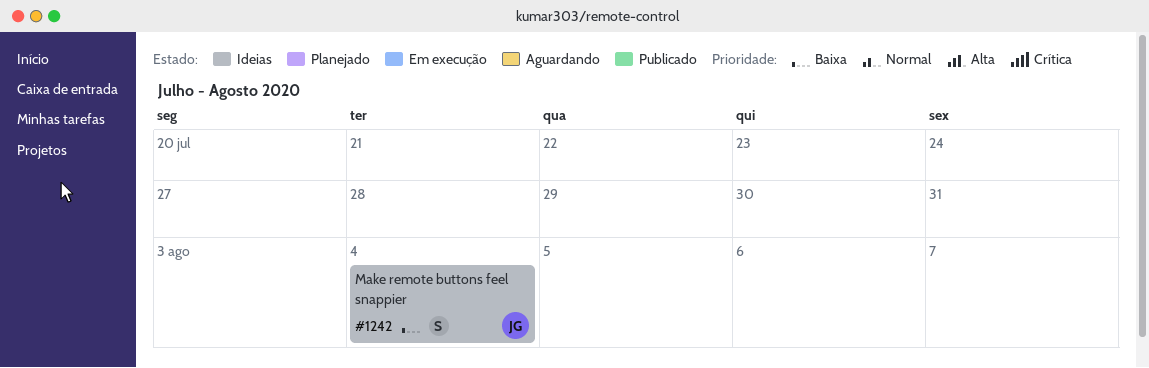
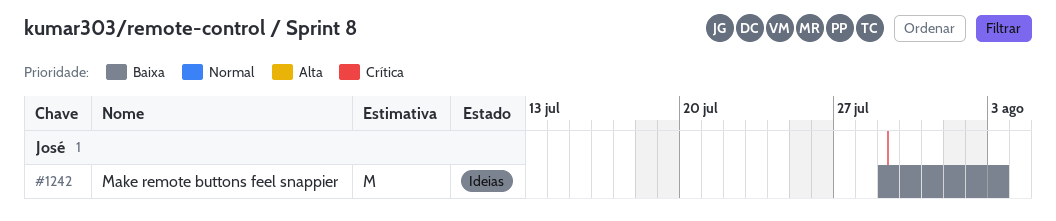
#1242, estimate: S -> M
#1242, due: Aug 4 -> Aug 3

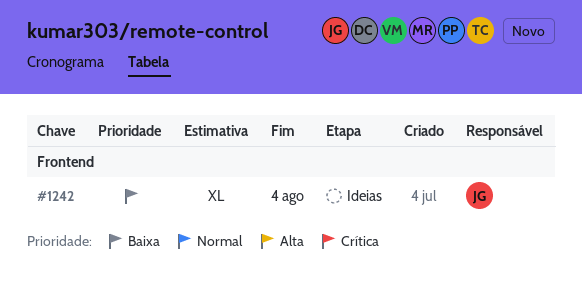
#1242, estimate: M -> XL
#1242, due: Aug 3 -> Aug 4

